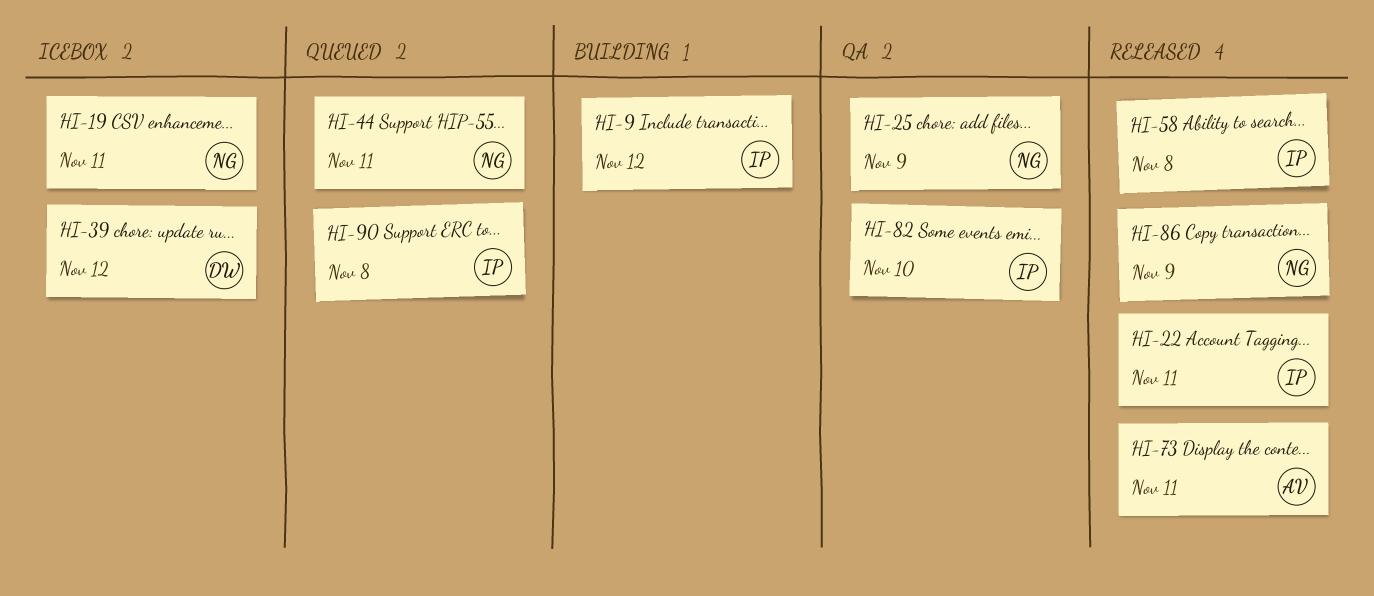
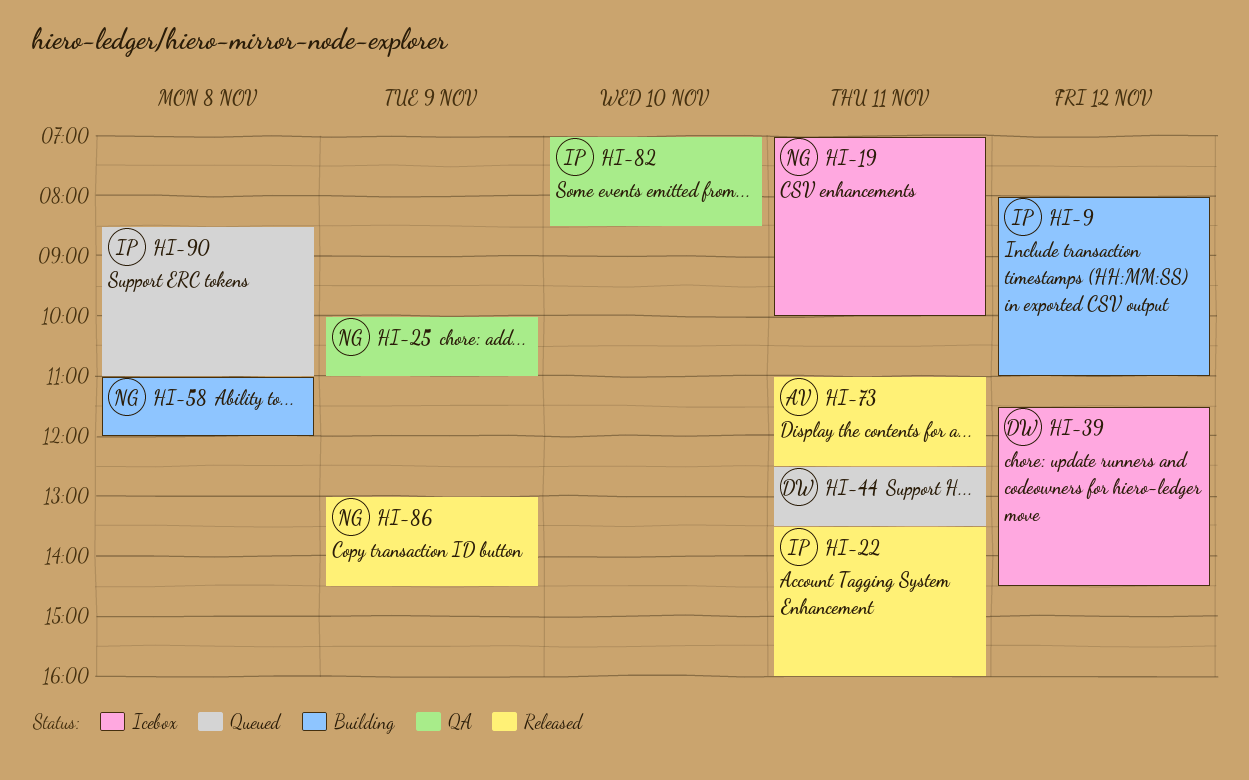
HI-44, owner: NG -> DW
HI-58, status: Released -> Building
HI-58, owner: IP -> NG

